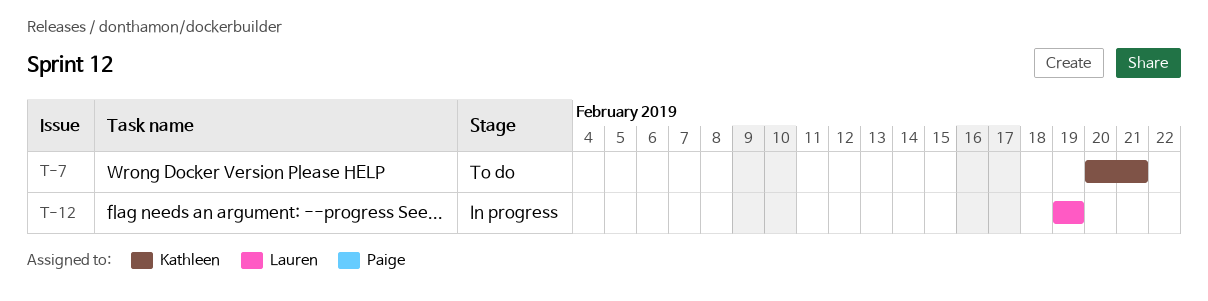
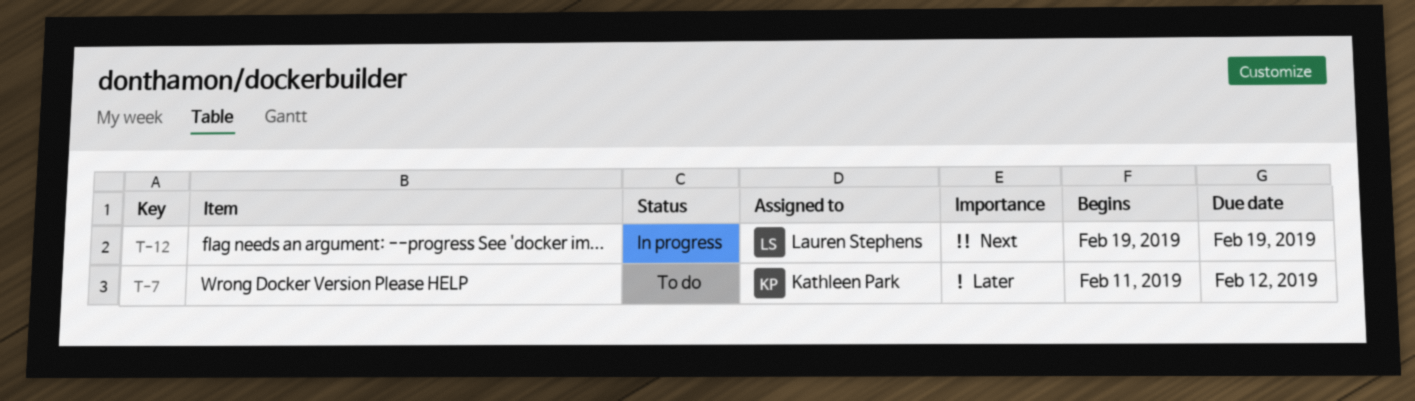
T-7, start: Feb 20 -> Feb 11
T-7, due: Feb 21 -> Feb 12

